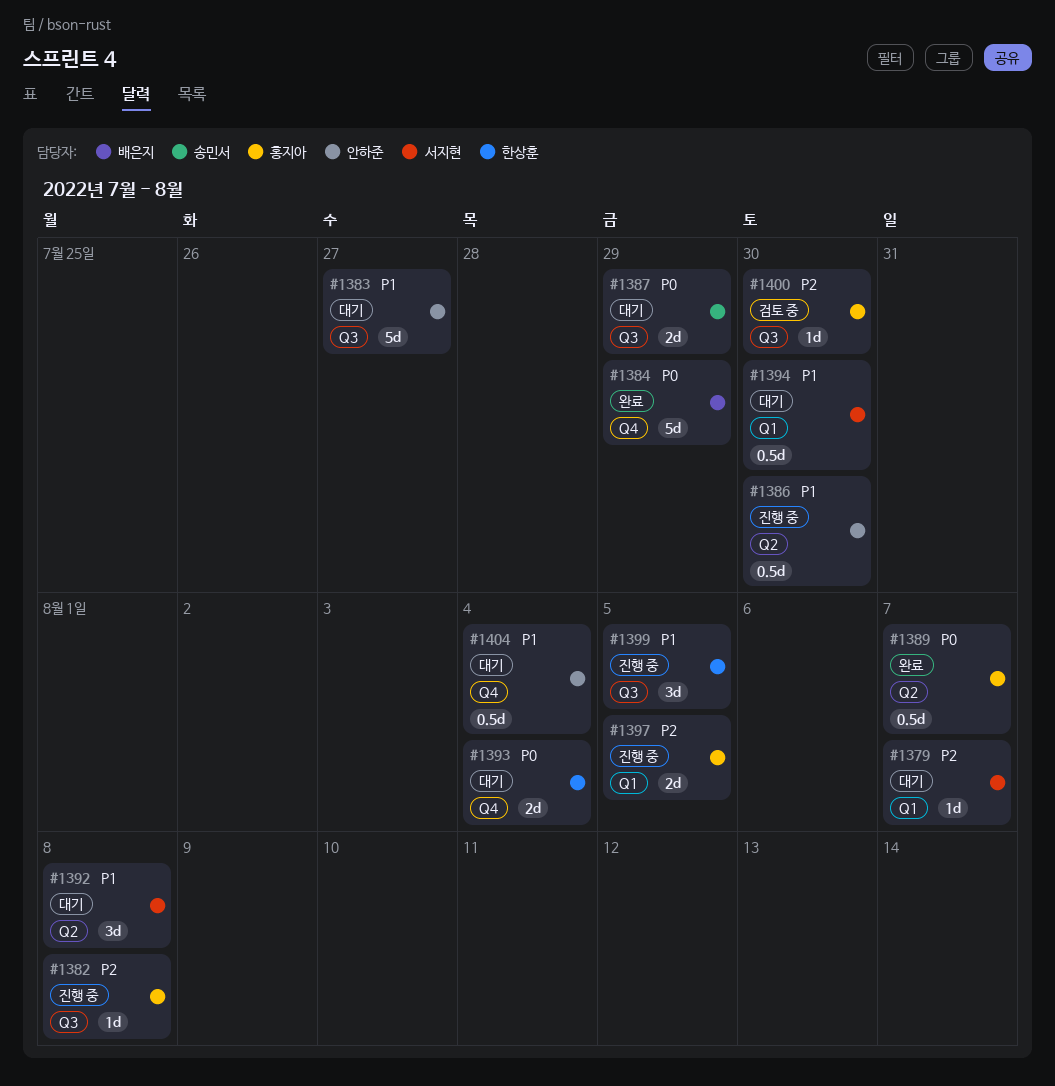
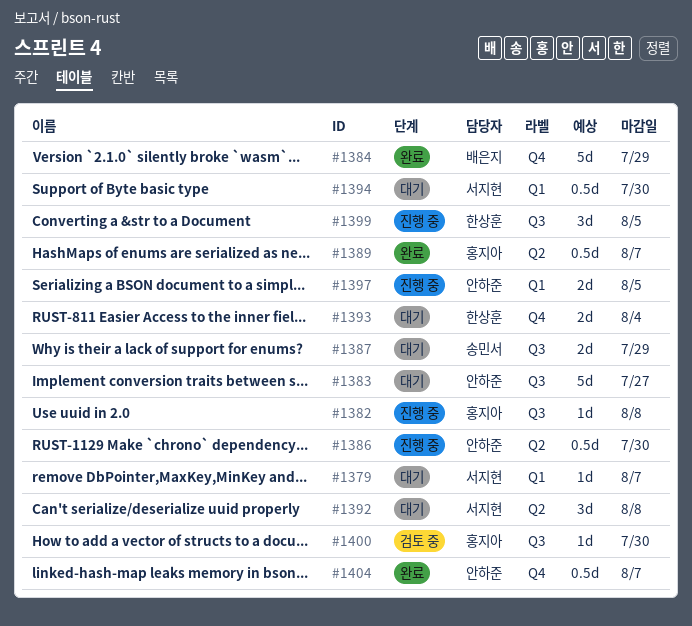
#1397, owner: 홍지아 -> 안하준
#1404, status: 대기 -> 완료
#1404, due: Aug 4 -> Aug 7

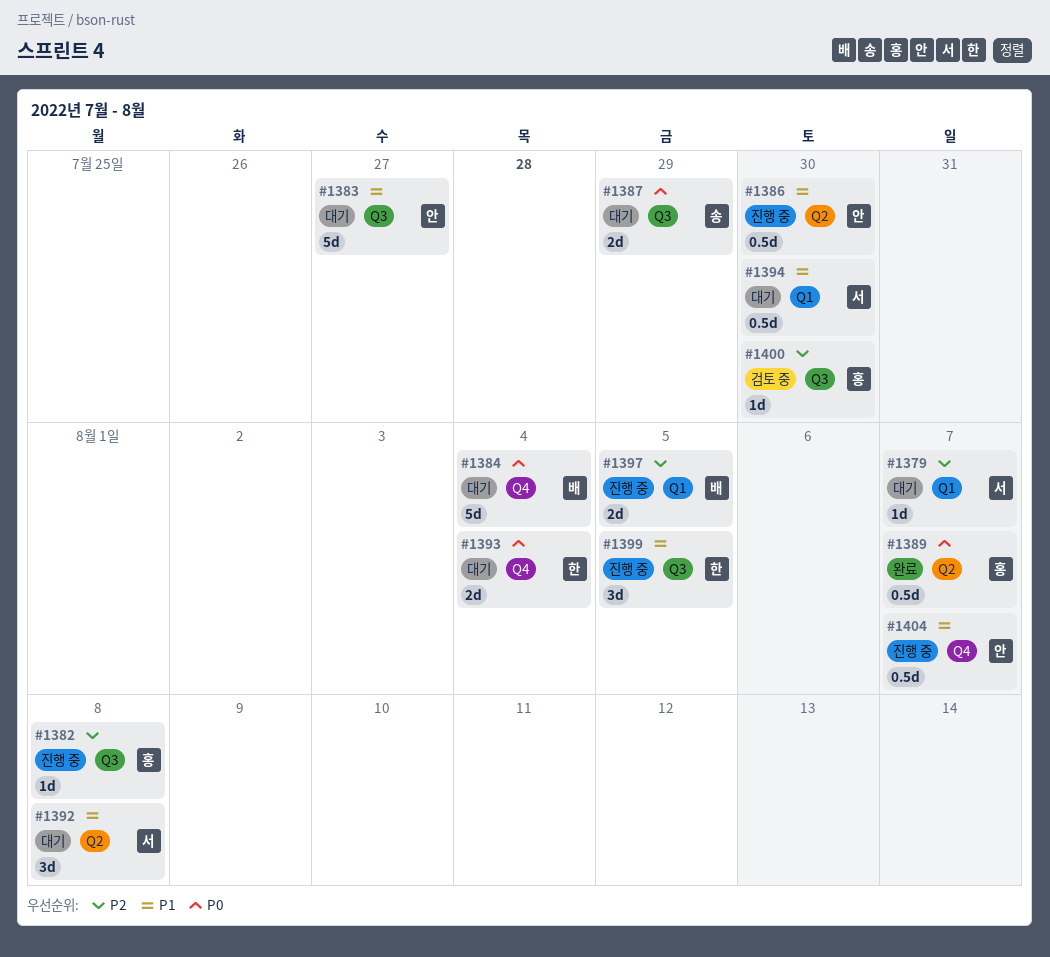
#1384, status: 완료 -> 대기
#1384, due: Jul 29 -> Aug 4
#1397, owner: 안하준 -> 배은지
#1404, status: 완료 -> 진행 중

